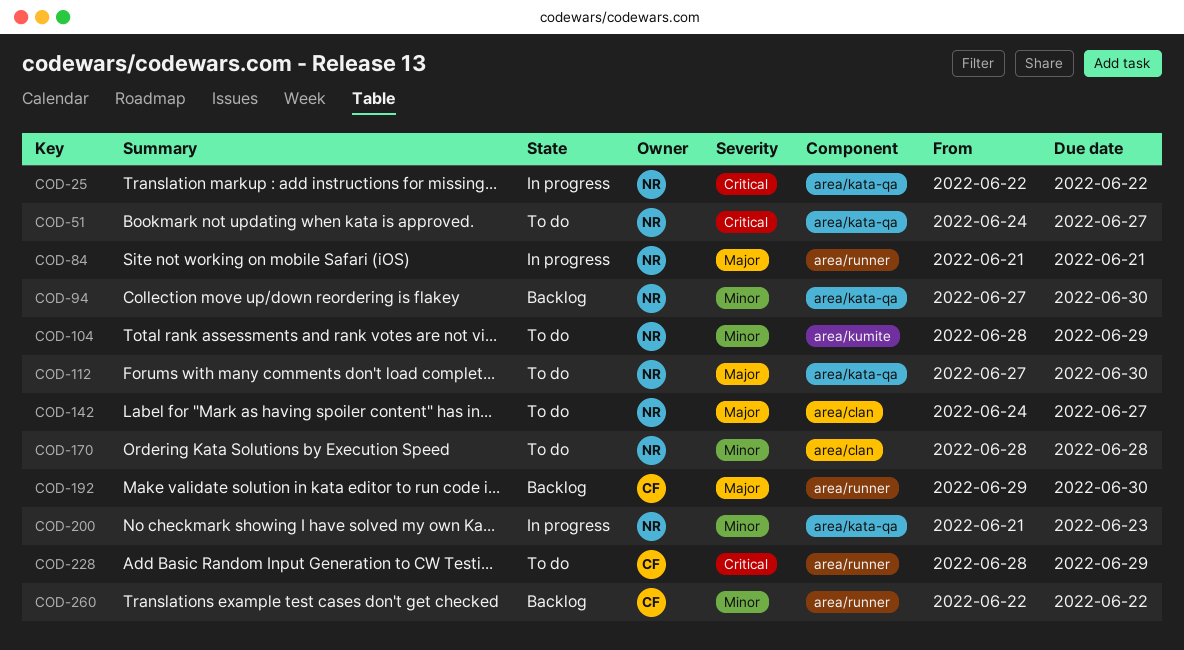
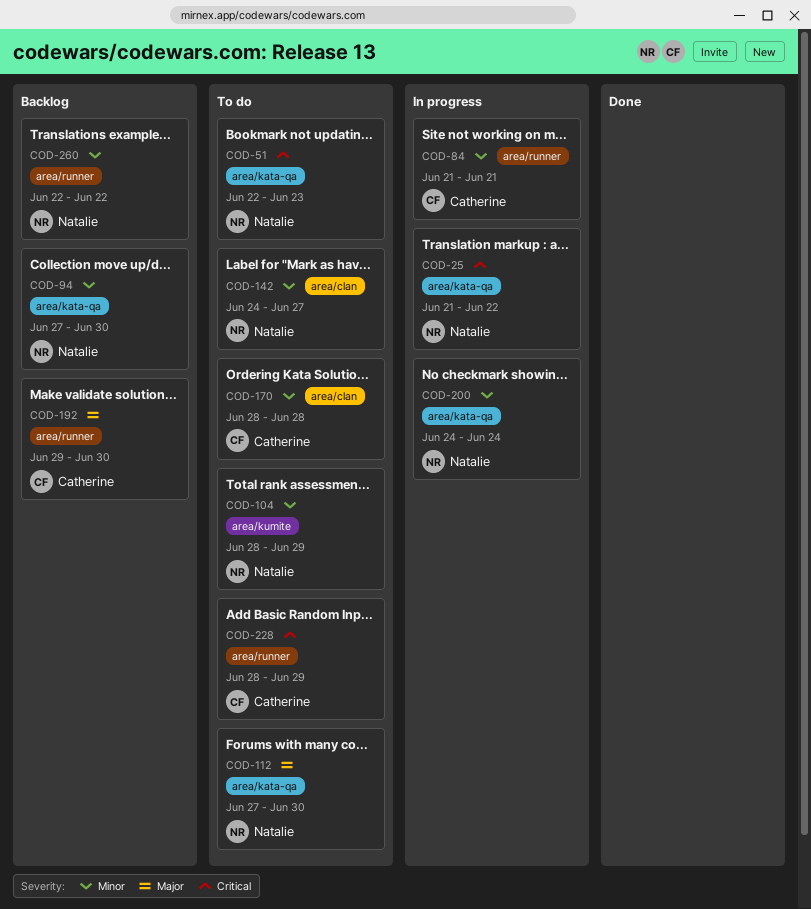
COD-25, start: Jun 22 -> Jun 21
COD-51, start: Jun 24 -> Jun 22
COD-51, due: Jun 27 -> Jun 23
COD-84, owner: Natalie -> Catherine
COD-84, priority: Major -> Minor
COD-142, priority: Major -> Minor
COD-170, owner: Natalie -> Catherine
COD-200, start: Jun 21 -> Jun 24
COD-200, due: Jun 23 -> Jun 24
COD-260, owner: Catherine -> Natalie

